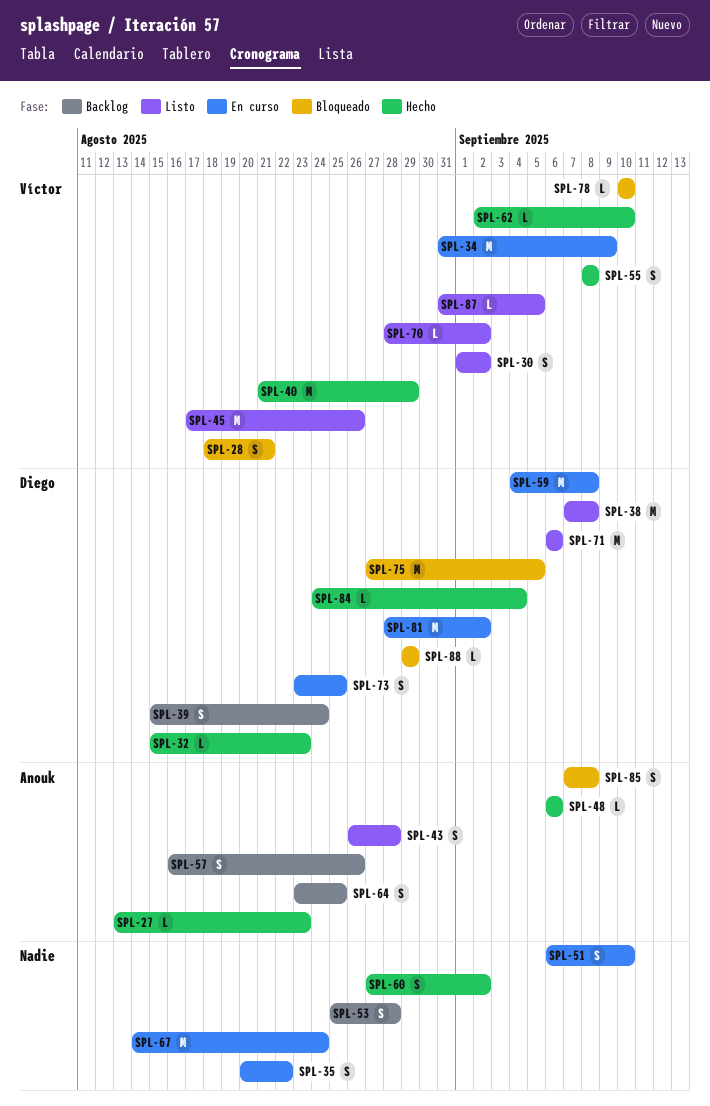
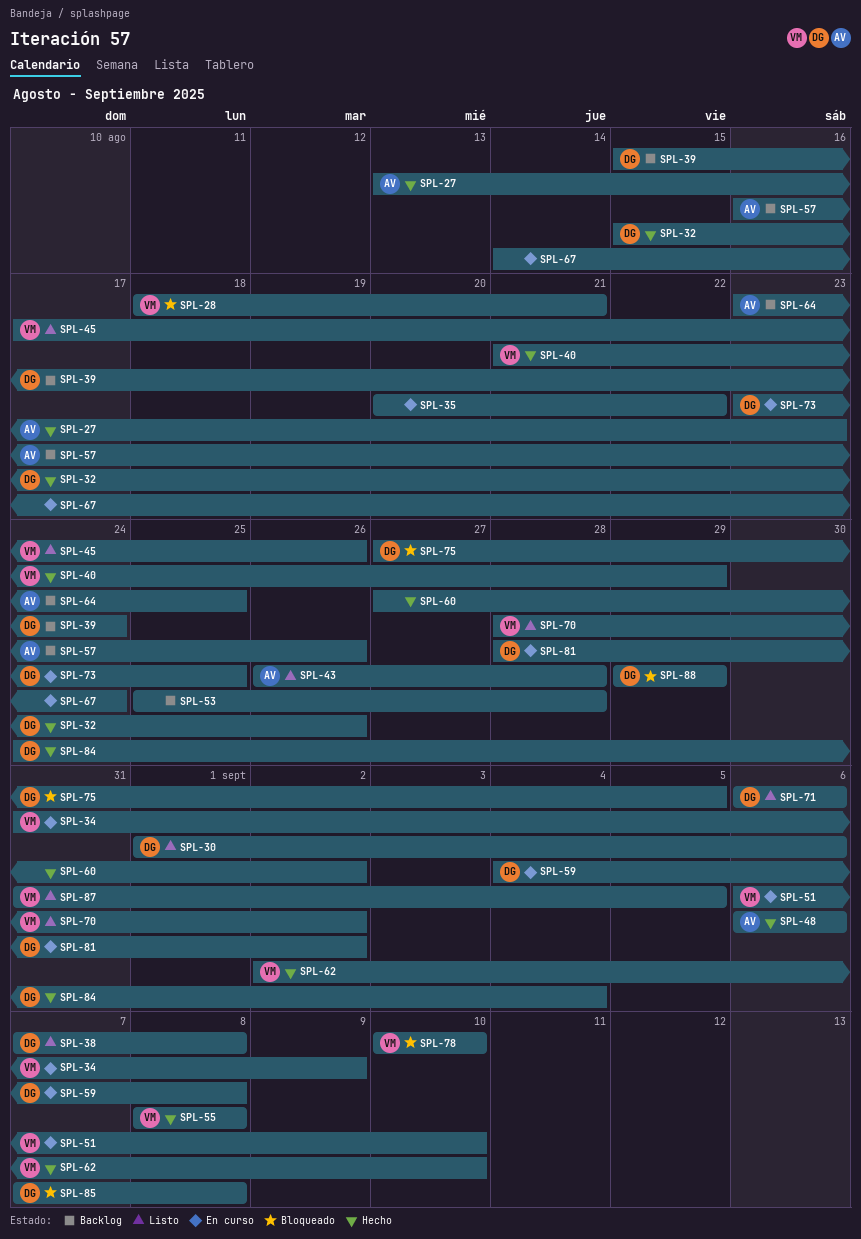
SPL-30, owner: Víctor -> Diego
SPL-30, due: Sep 2 -> Sep 6
SPL-32, due: Aug 23 -> Aug 26
SPL-51, owner: none -> Víctor
SPL-85, owner: Anouk -> Diego

